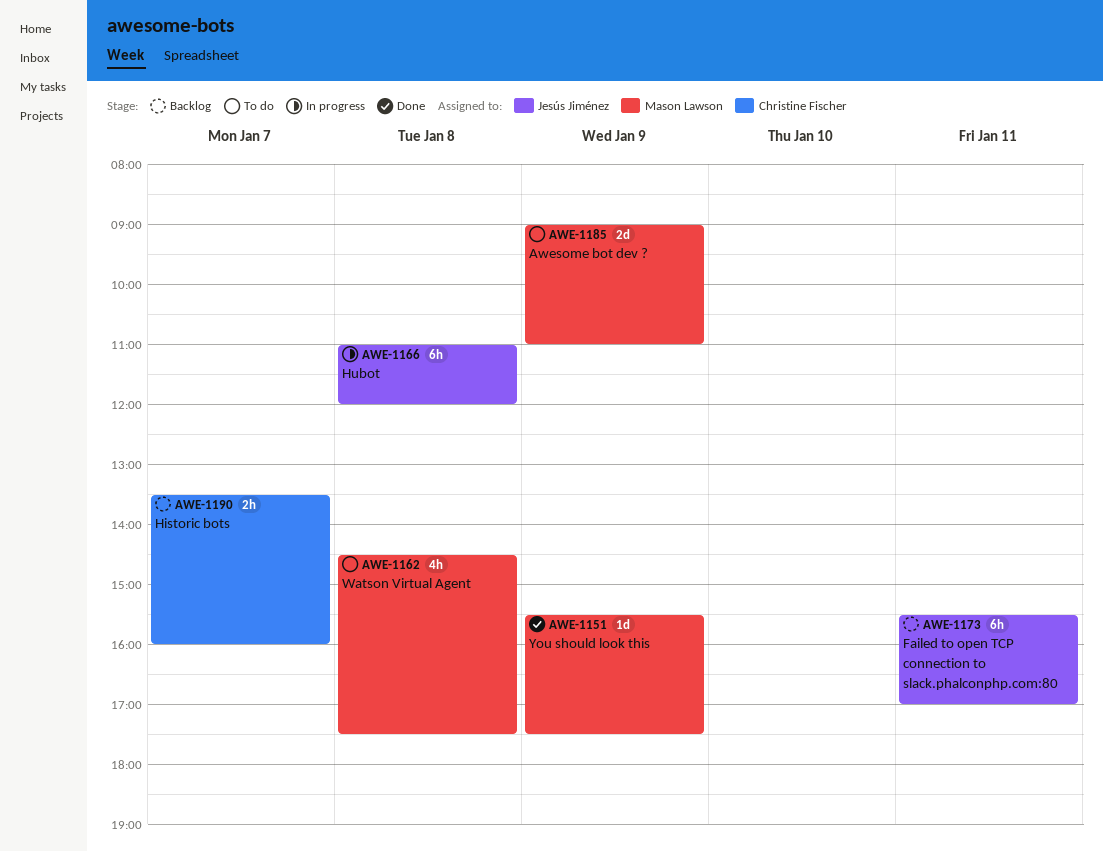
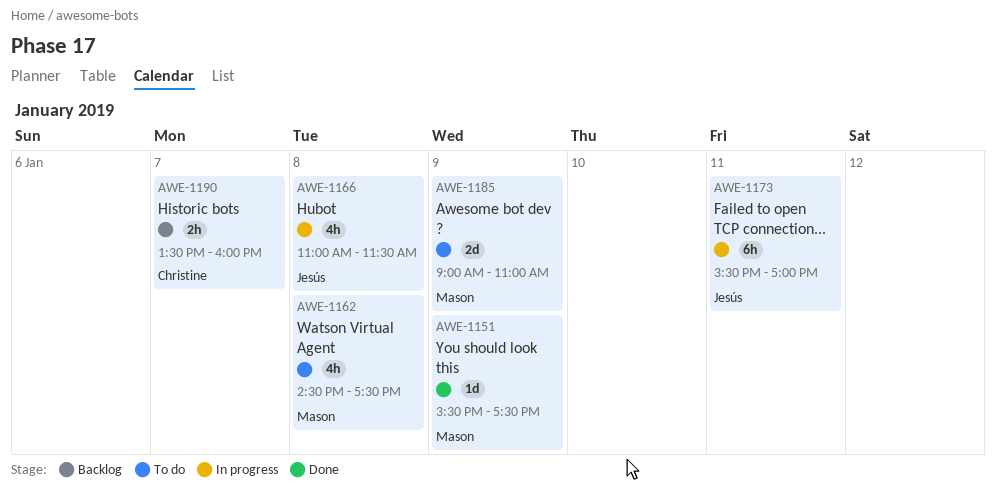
AWE-1166, estimate: 6h -> 4h
AWE-1166, ends: 12:00 -> 11:30
AWE-1173, status: Backlog -> In progress

